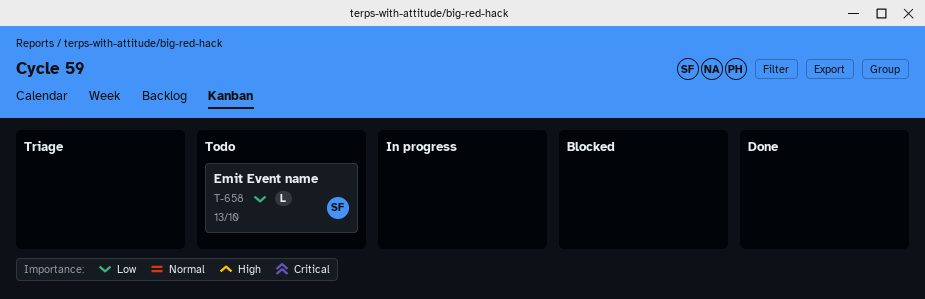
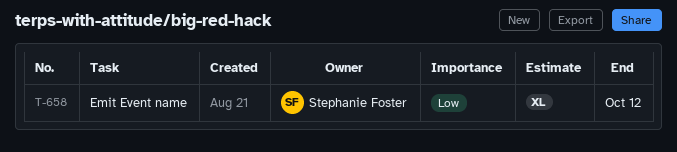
T-658, estimate: L -> XL
T-658, due: Oct 13 -> Oct 12

